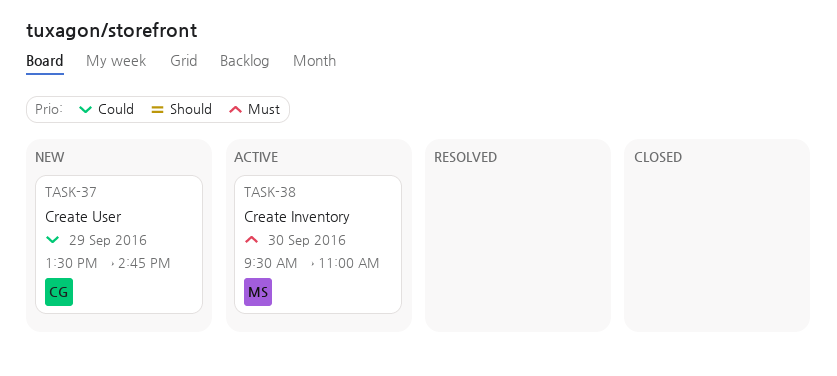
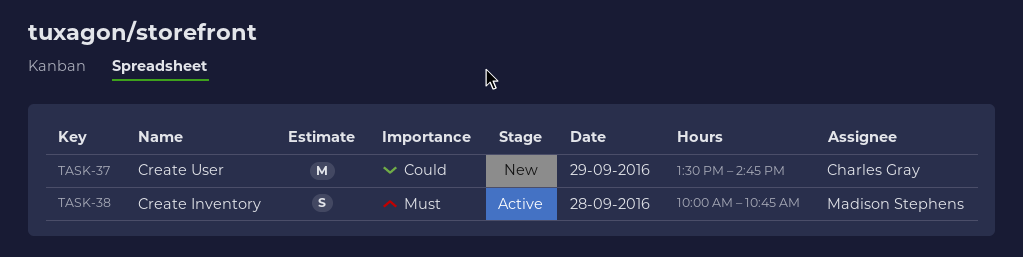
TASK-38, day: Sep 30 -> Sep 28
TASK-38, begins: 09:30 -> 10:00
TASK-38, ends: 11:00 -> 10:45

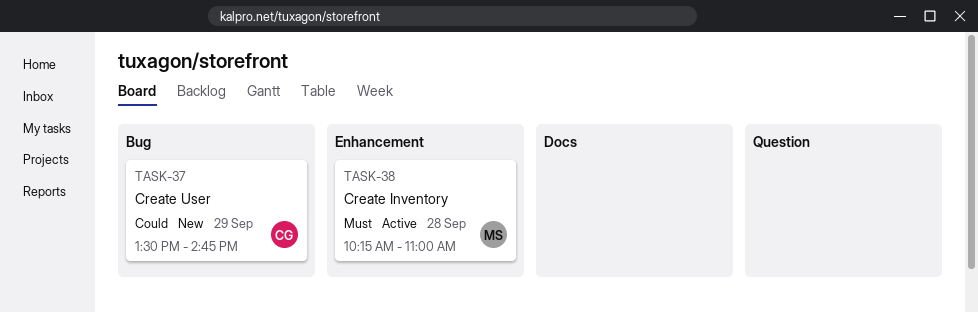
TASK-38, begins: 10:00 -> 10:15
TASK-38, ends: 10:45 -> 11:00

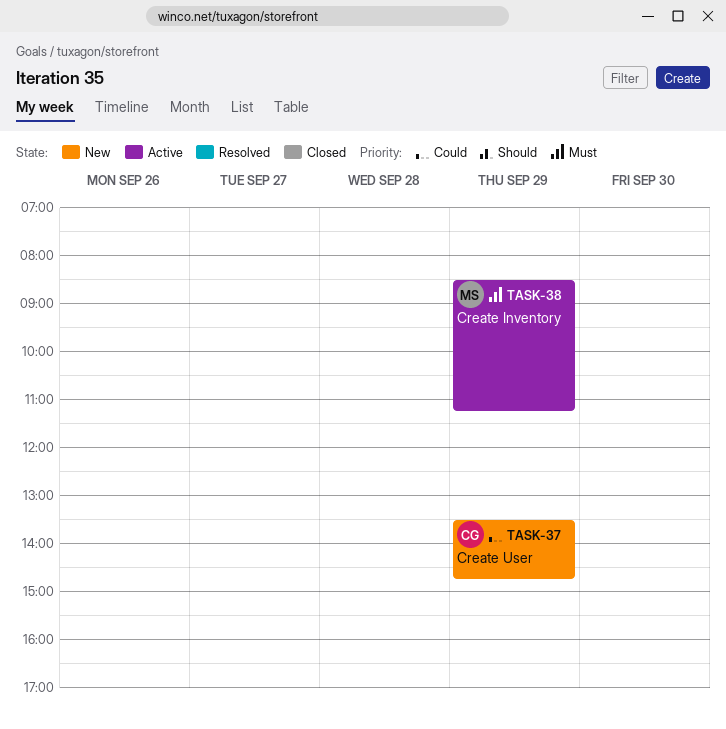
TASK-38, day: Sep 28 -> Sep 29
TASK-38, begins: 10:15 -> 08:30
TASK-38, ends: 11:00 -> 11:15

